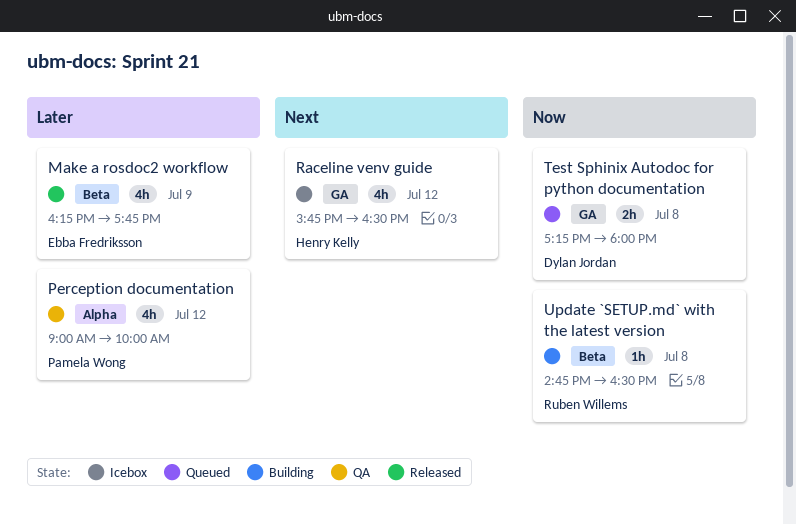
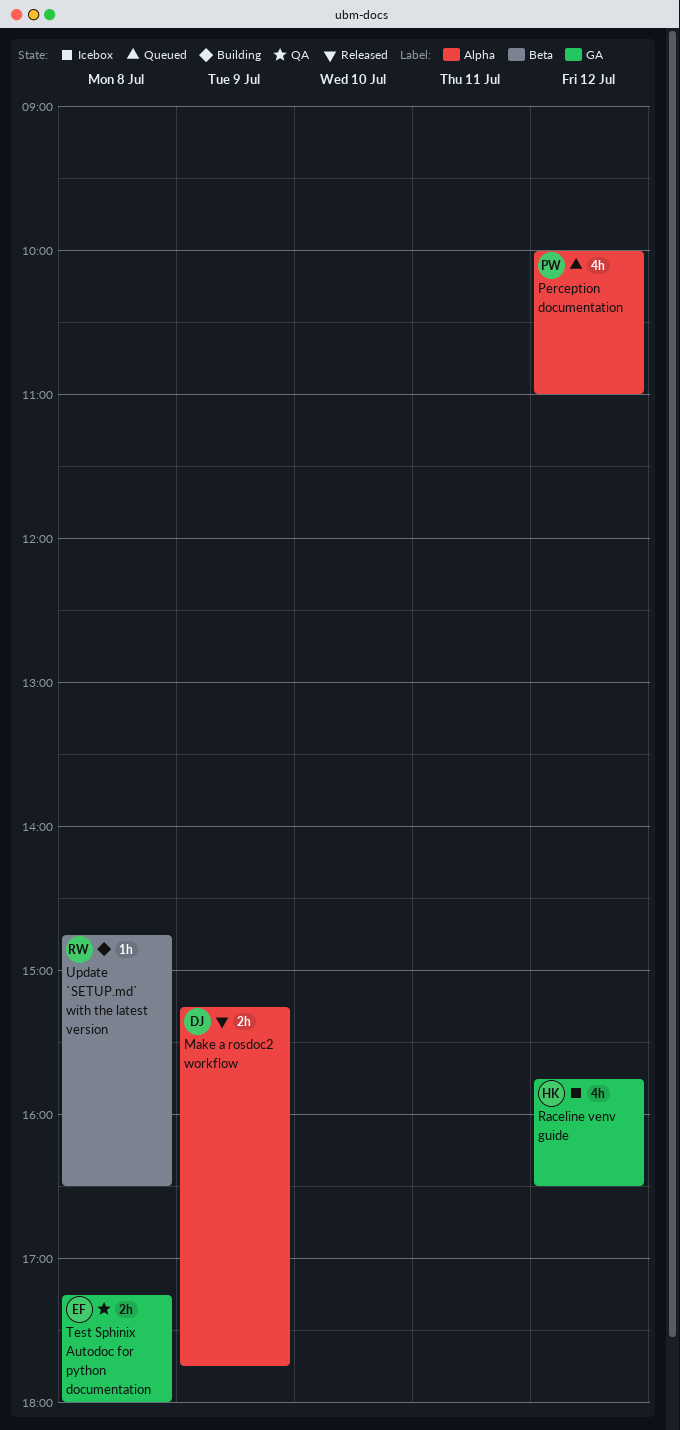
Make a rosdoc2 workflow, owner: Ebba Fredriksson -> Dylan Jordan
Make a rosdoc2 workflow, label: Beta -> Alpha
Make a rosdoc2 workflow, estimate: 4h -> 2h
Make a rosdoc2 workflow, begins: 16:15 -> 15:15
Perception documentation, status: QA -> Queued
Perception documentation, begins: 09:00 -> 10:00
Perception documentation, ends: 10:00 -> 11:00
Test Sphinix Autodoc for python documentation, status: Queued -> QA
Test Sphinix Autodoc for python documentation, owner: Dylan Jordan -> Ebba Fredriksson

